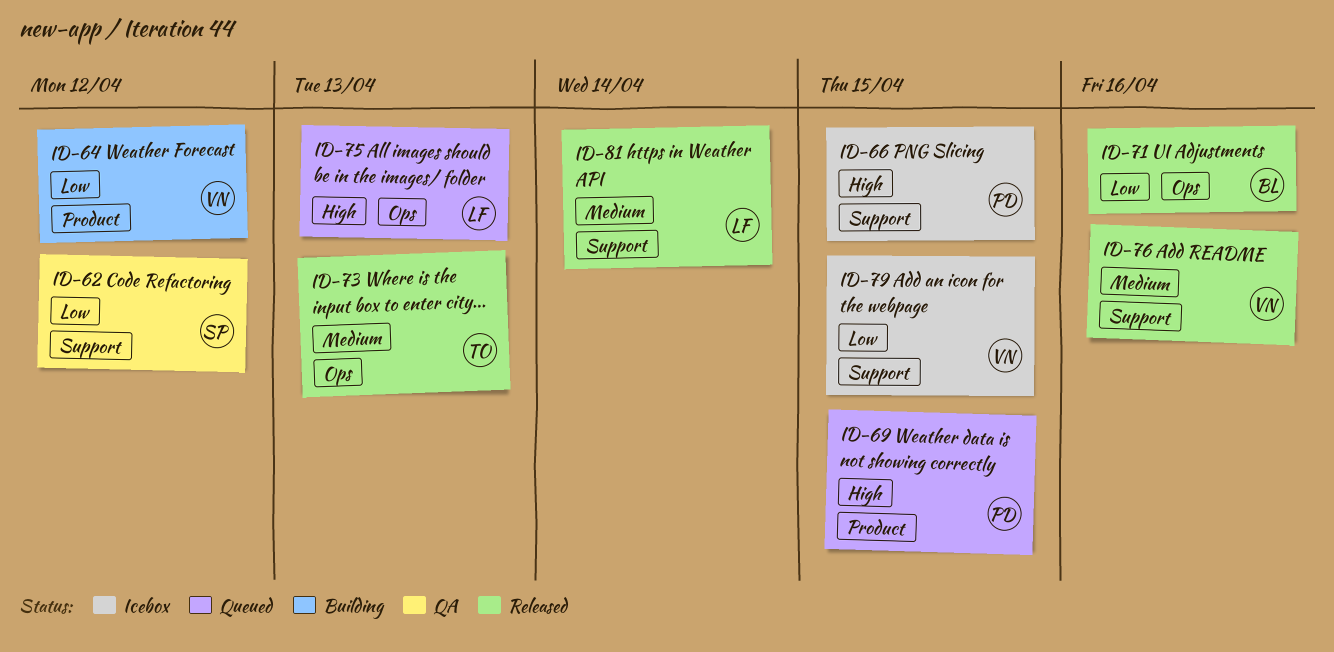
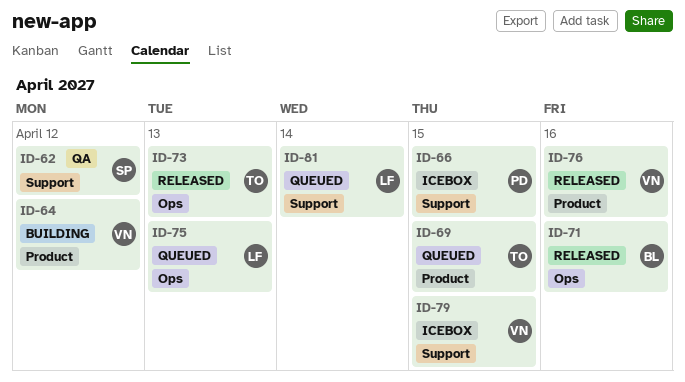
ID-69, owner: PD -> TO
ID-76, label: Support -> Product
ID-81, status: Released -> Queued

